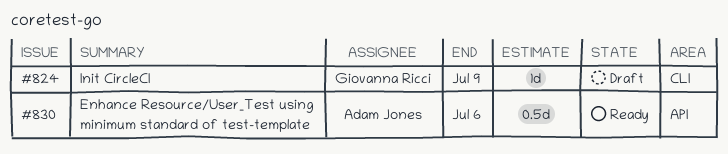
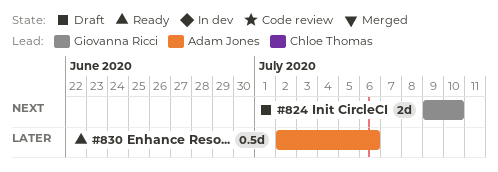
#824, estimate: 1d -> 2d
#824, due: Jul 9 -> Jul 10

